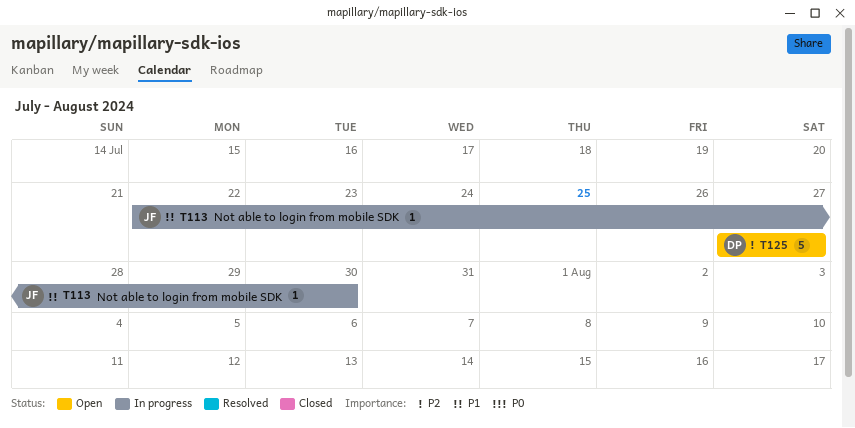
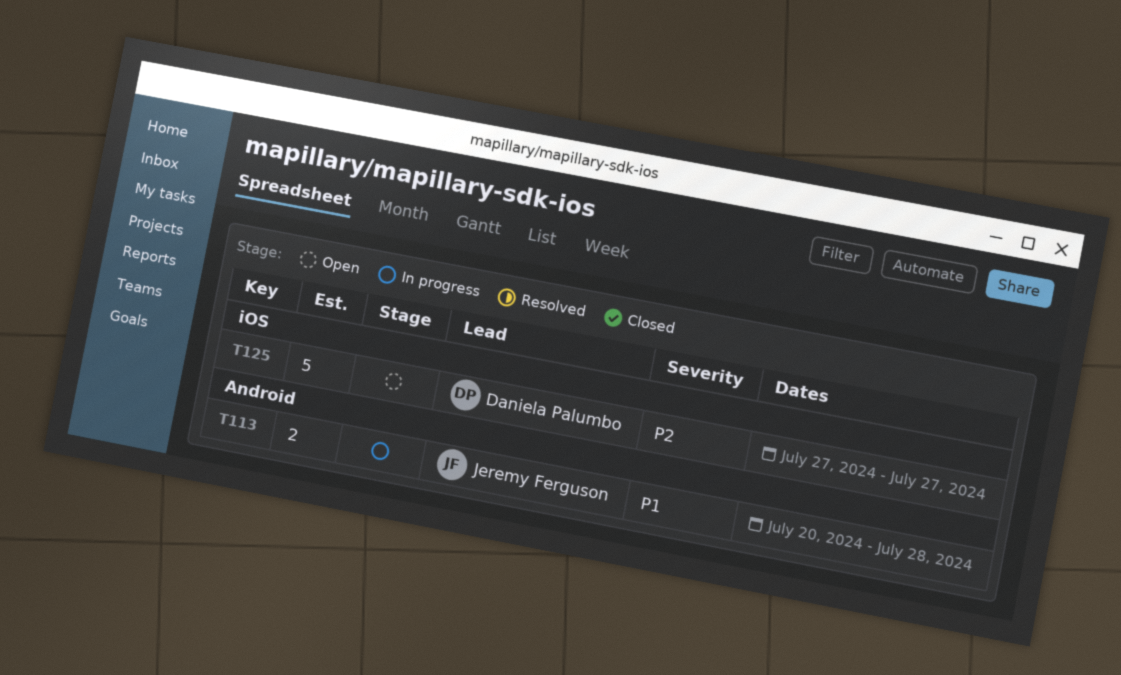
T113, estimate: 1 -> 2
T113, start: Jul 22 -> Jul 20
T113, due: Jul 30 -> Jul 28

